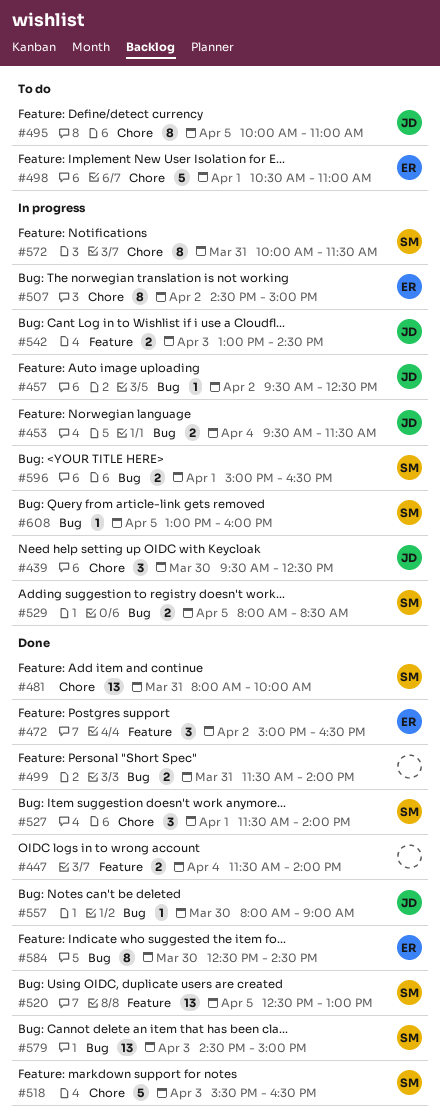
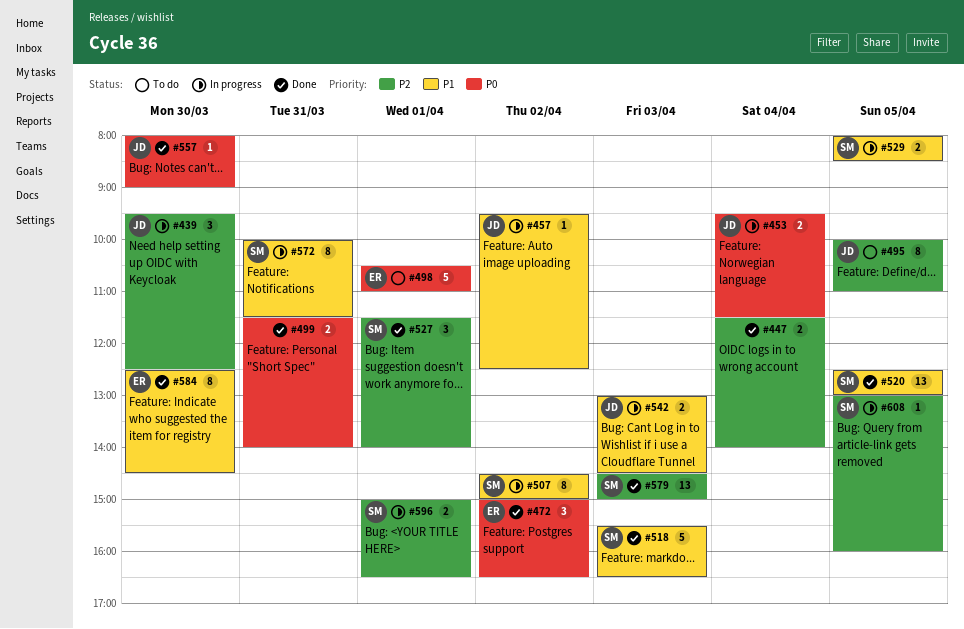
#481: present -> none
#507, owner: ER -> SM

